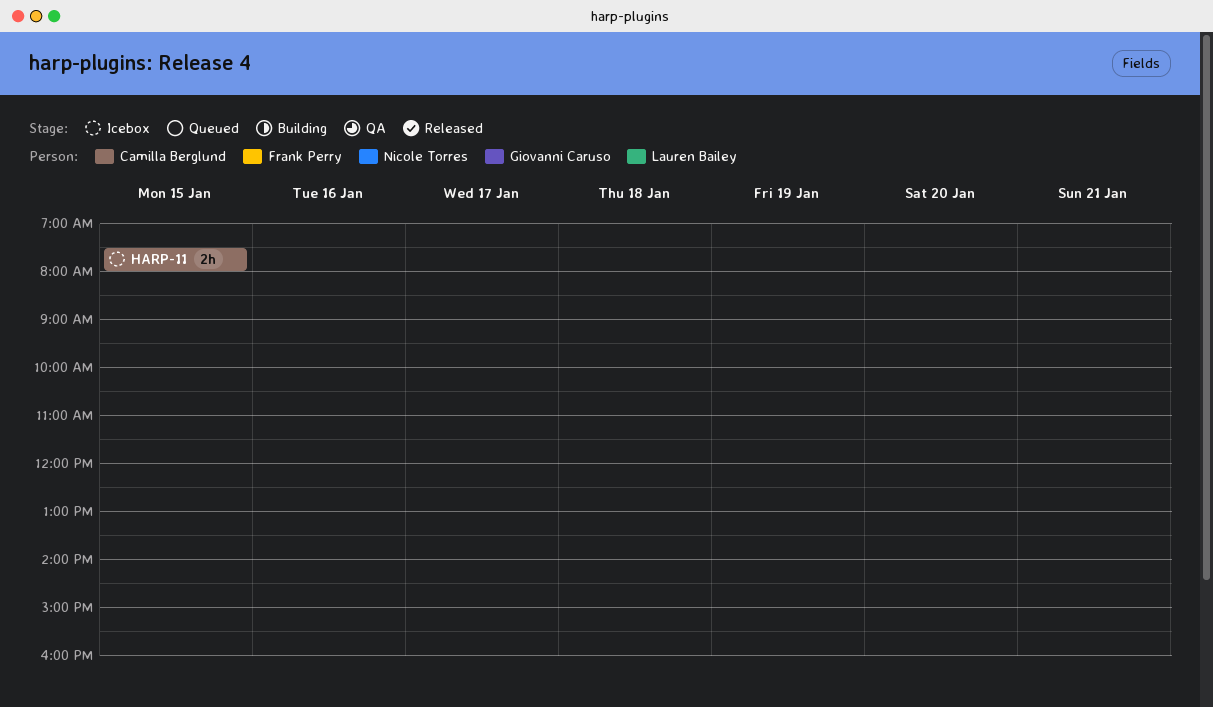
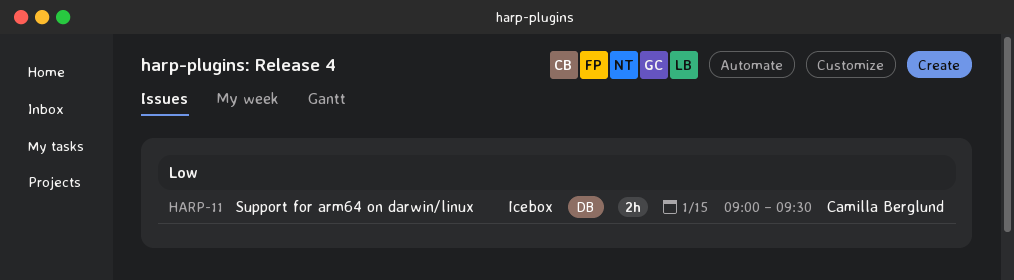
HARP-11, begins: 07:30 -> 09:00
HARP-11, ends: 08:00 -> 09:30

